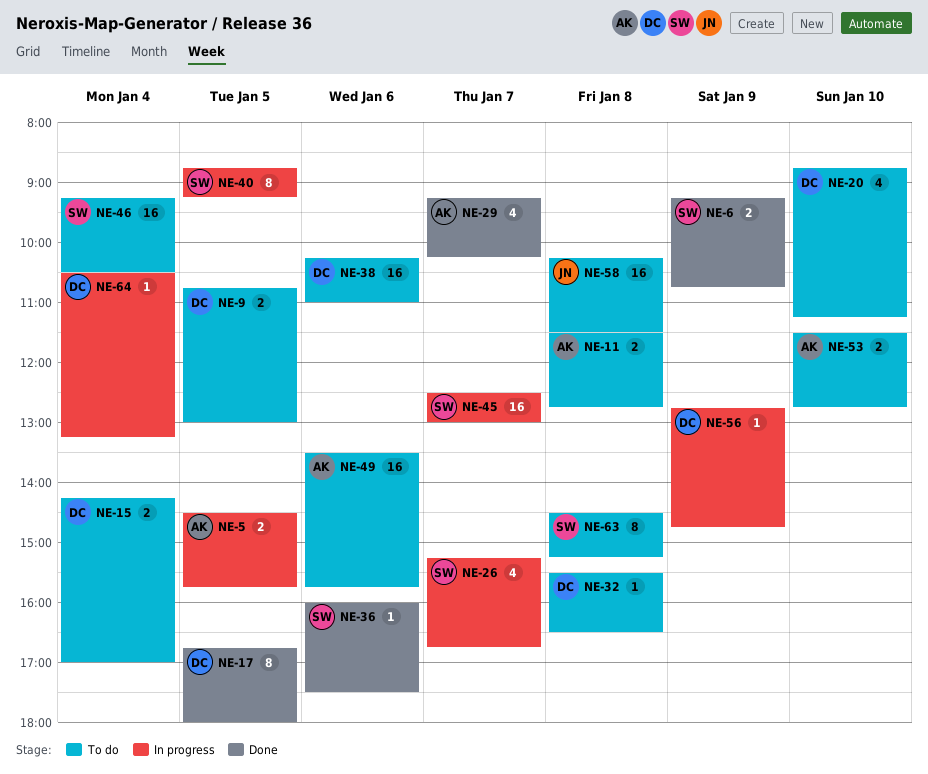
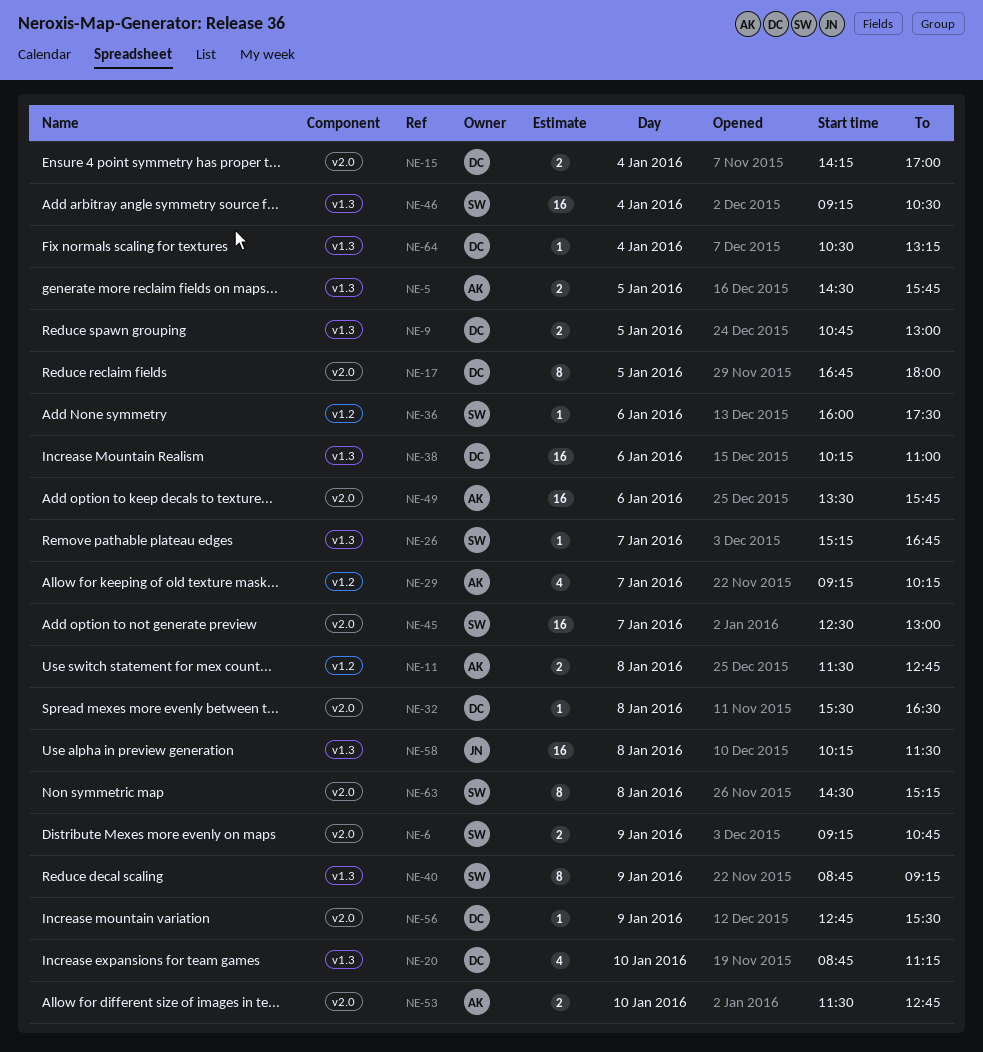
NE-26, estimate: 4 -> 1
NE-40, day: Jan 5 -> Jan 9
NE-56, ends: 14:45 -> 15:30

